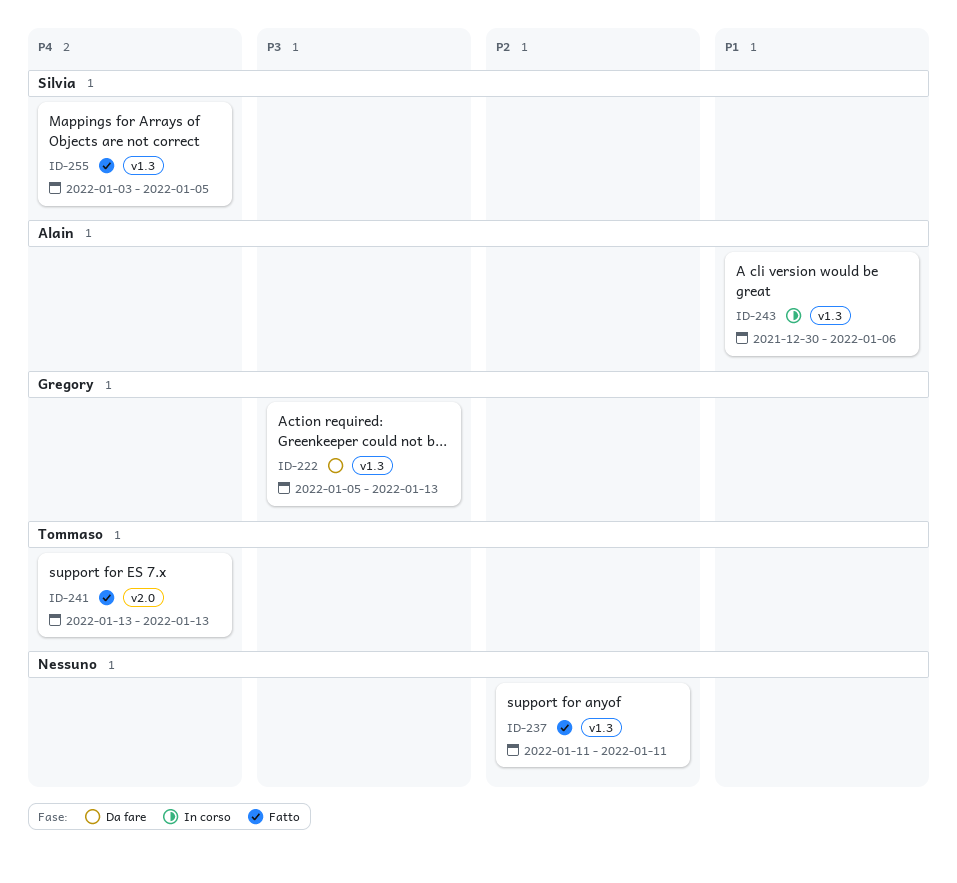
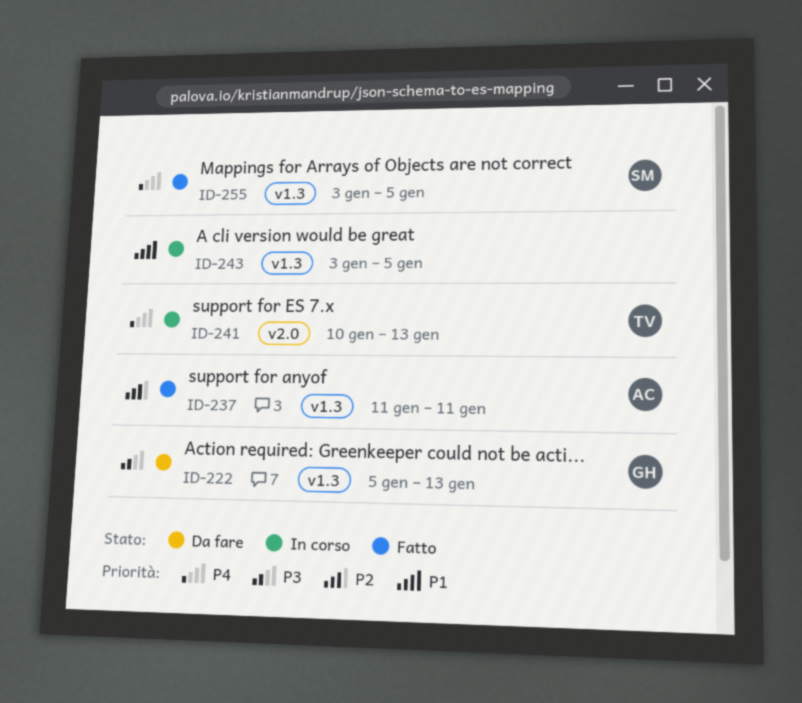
ID-237, owner: none -> Alain
ID-241, status: Fatto -> In corso
ID-241, start: Jan 13 -> Jan 10
ID-243, owner: Alain -> none
ID-243, start: Dec 30 -> Jan 3
ID-243, due: Jan 6 -> Jan 5

